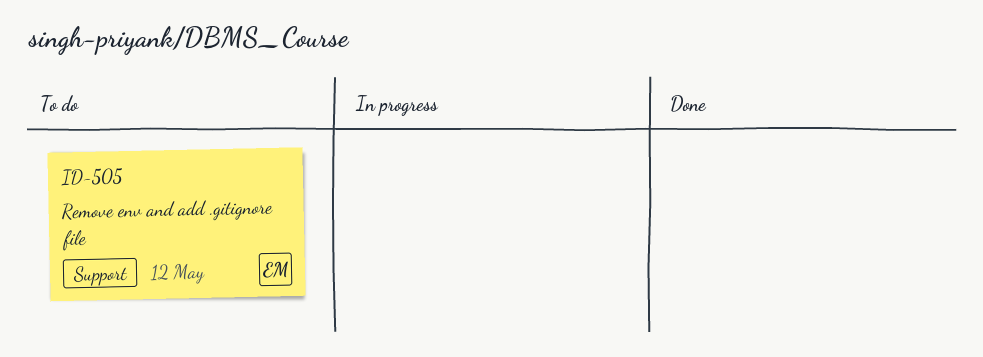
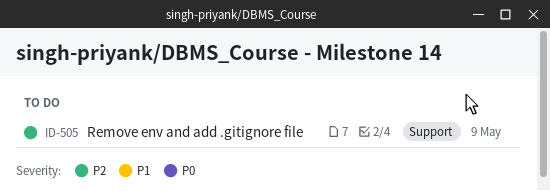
ID-505, due: May 12 -> May 9

